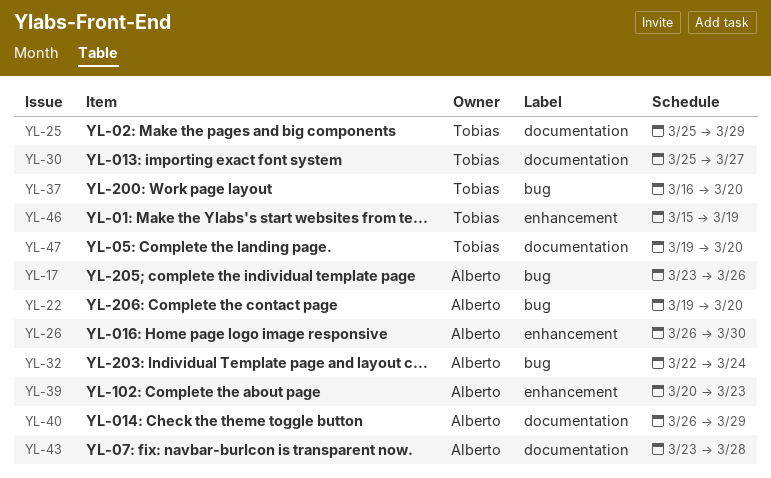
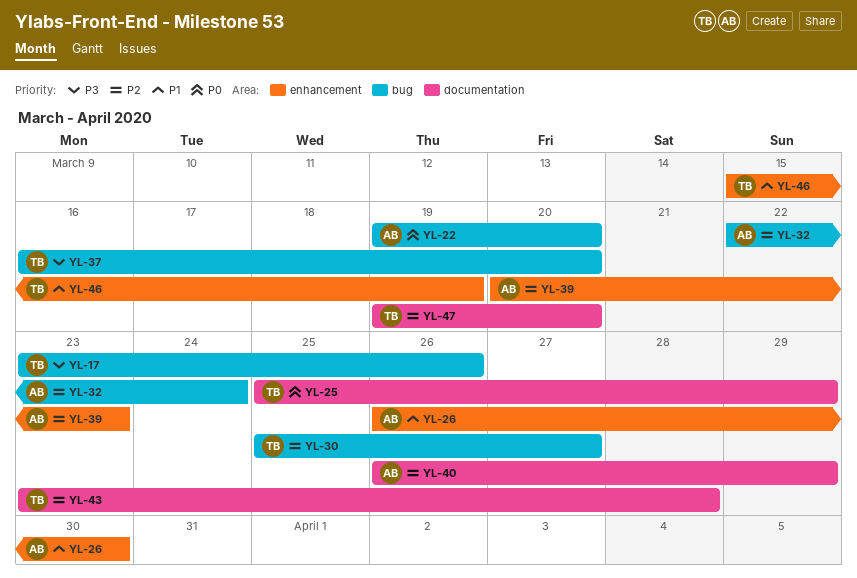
YL-17, owner: Alberto -> Tobias
YL-30, label: documentation -> bug
YL-43, owner: Alberto -> Tobias

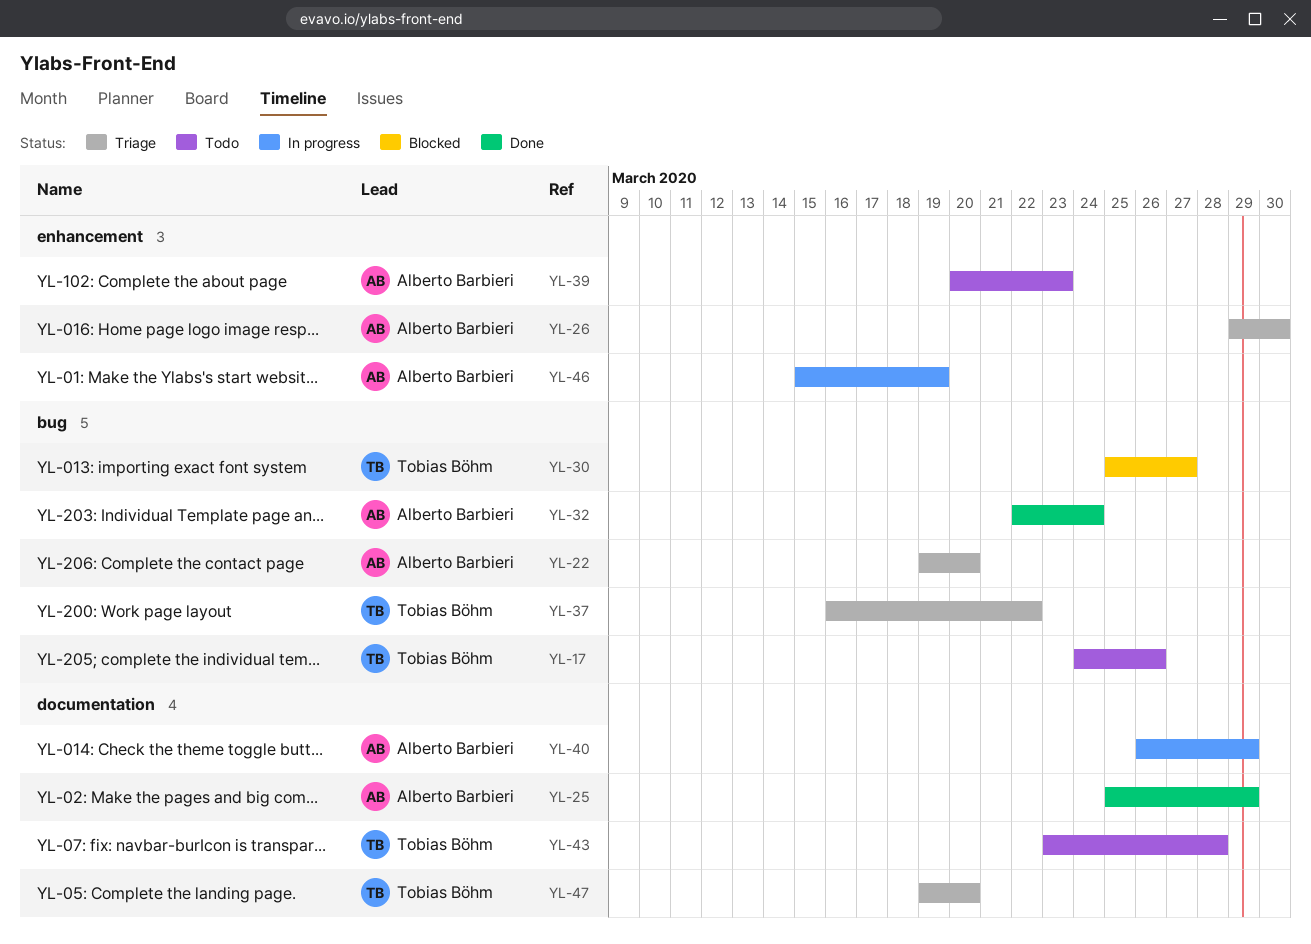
YL-17, start: Mar 23 -> Mar 24
YL-25, owner: Tobias Böhm -> Alberto Barbieri
YL-26, start: Mar 26 -> Mar 29
YL-37, due: Mar 20 -> Mar 22
YL-46, owner: Tobias Böhm -> Alberto Barbieri

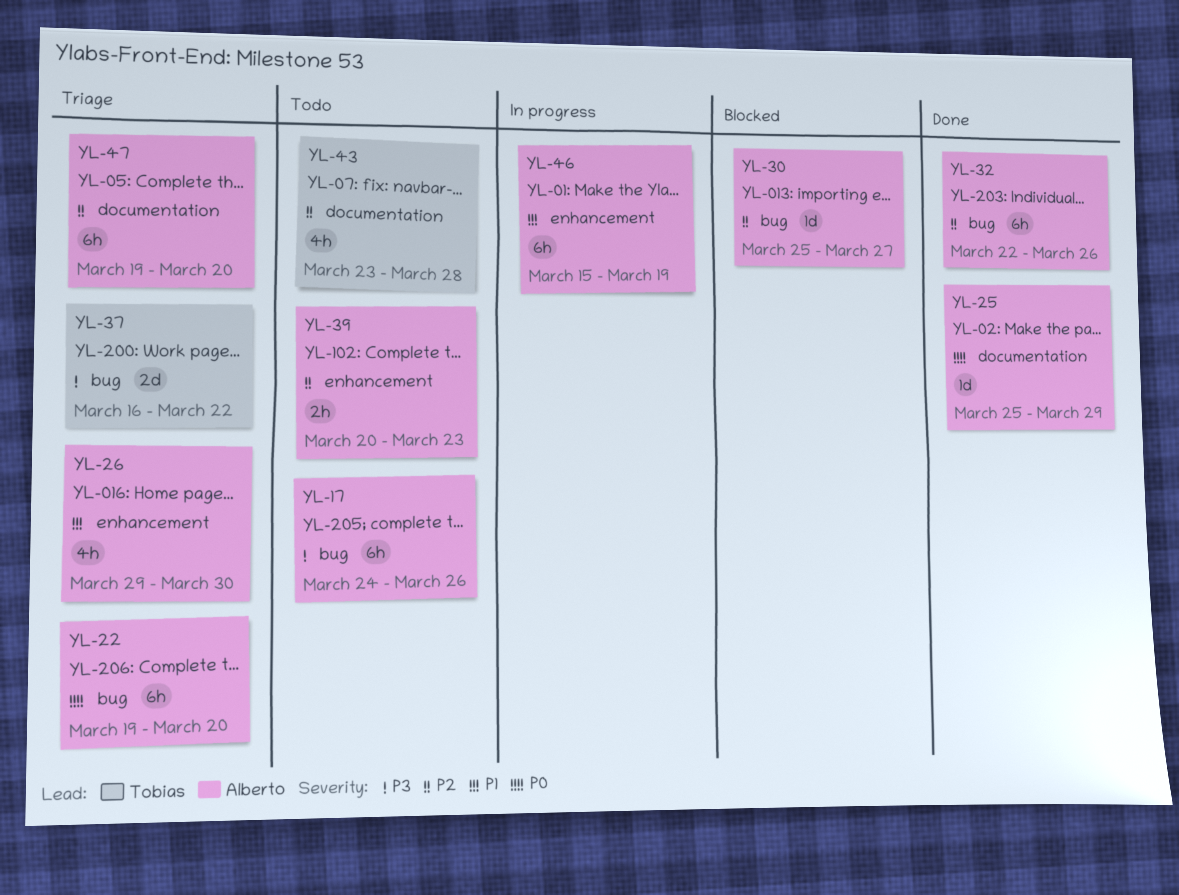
YL-17, owner: Tobias Böhm -> Alberto Barbieri
YL-30, owner: Tobias Böhm -> Alberto Barbieri
YL-32, due: Mar 24 -> Mar 26
YL-40: present -> none
YL-47, owner: Tobias Böhm -> Alberto Barbieri

